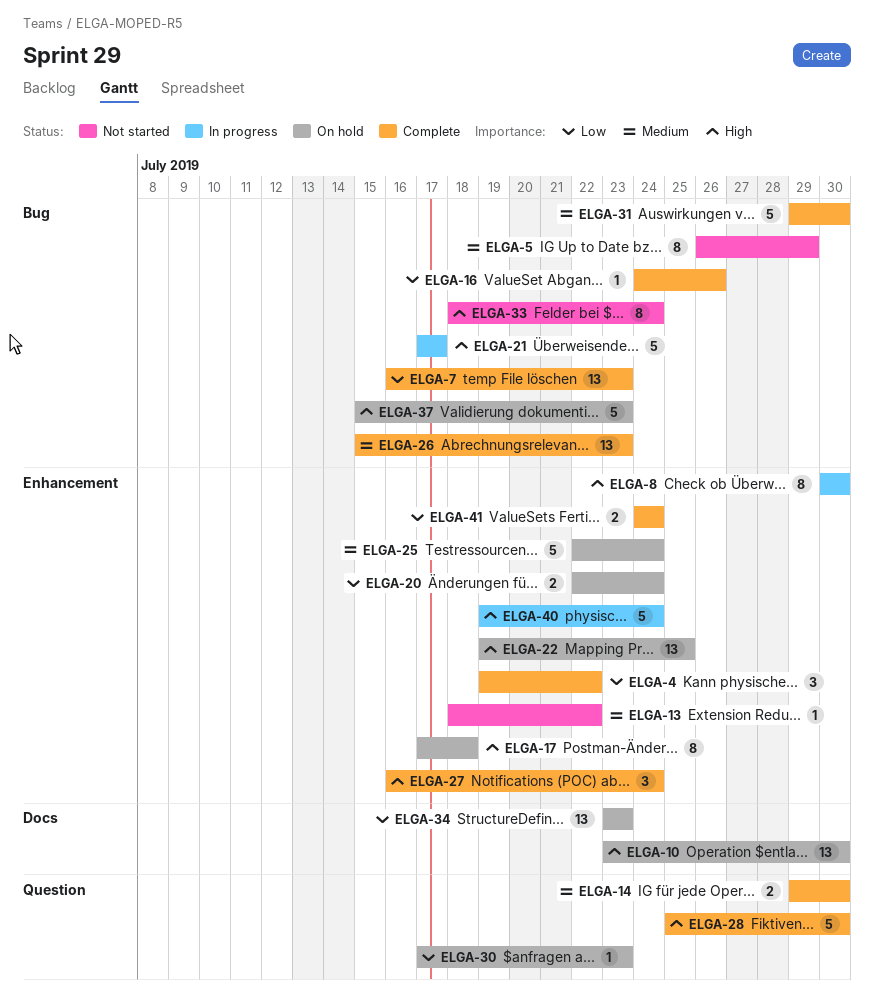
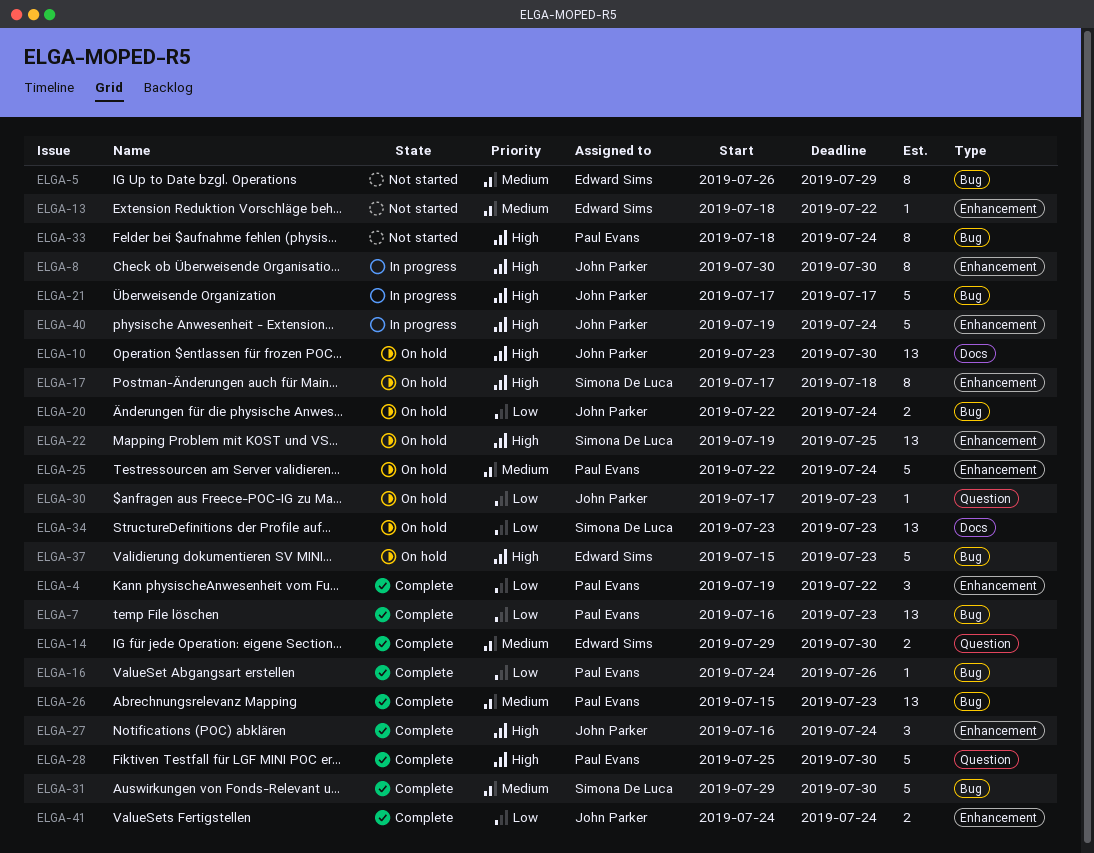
ELGA-20, label: Enhancement -> Bug

